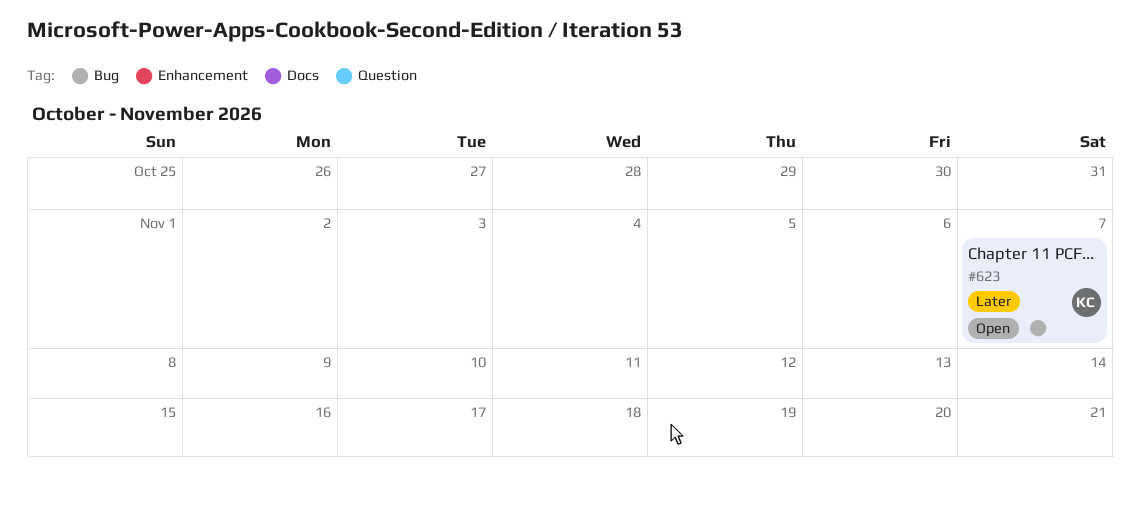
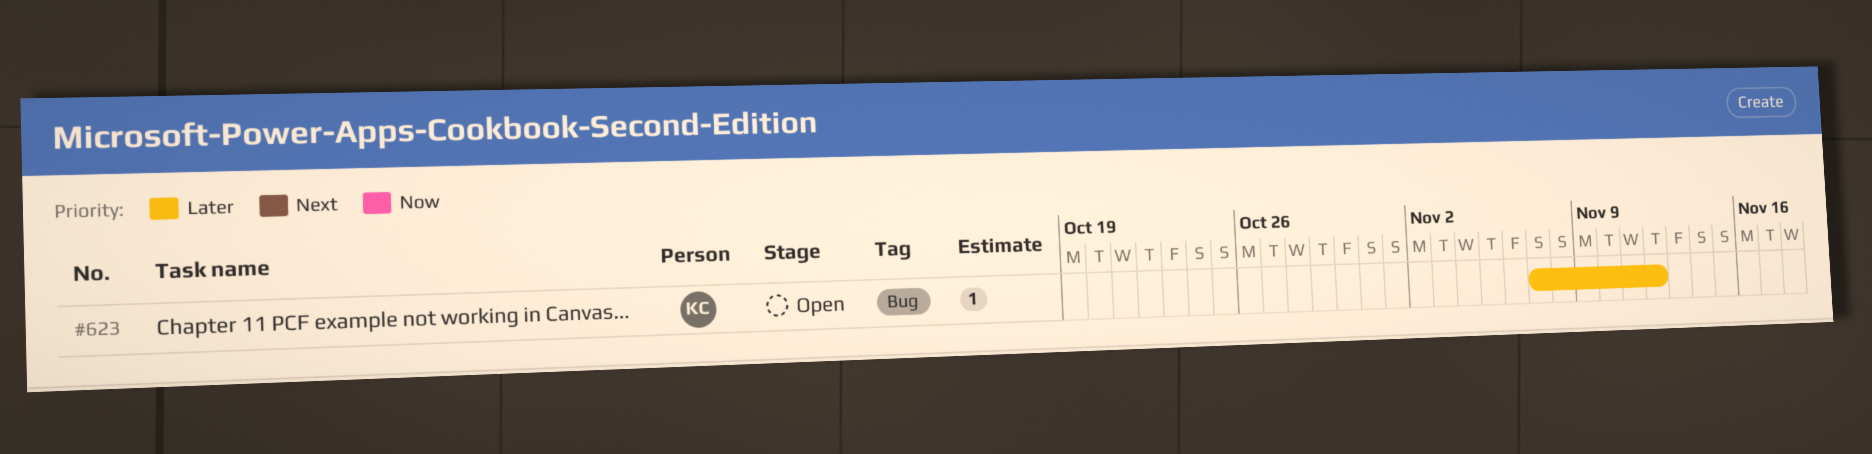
#623, due: Nov 7 -> Nov 12

